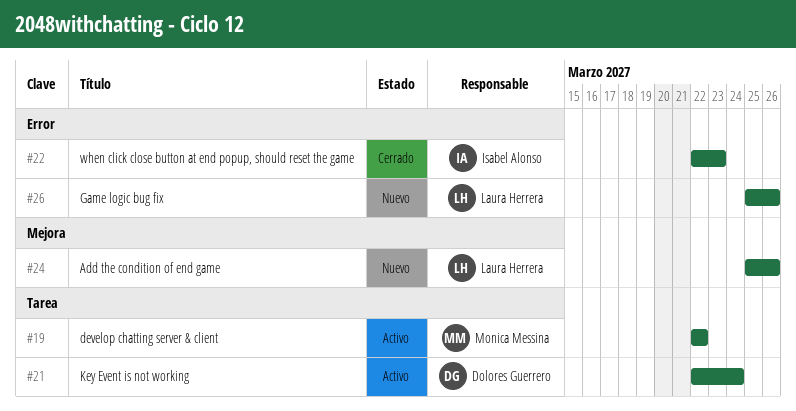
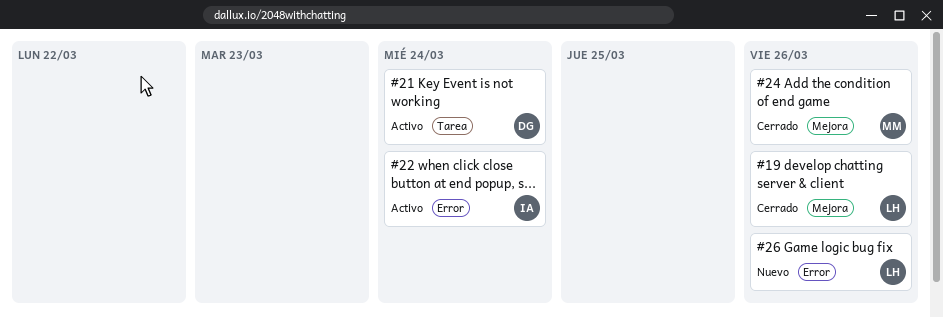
#19, status: Activo -> Cerrado
#19, owner: Monica Messina -> Laura Herrera
#19, label: Tarea -> Mejora
#19, due: Mar 22 -> Mar 26
#22, status: Cerrado -> Activo
#22, due: Mar 23 -> Mar 24
#24, status: Nuevo -> Cerrado
#24, owner: Laura Herrera -> Monica Messina

